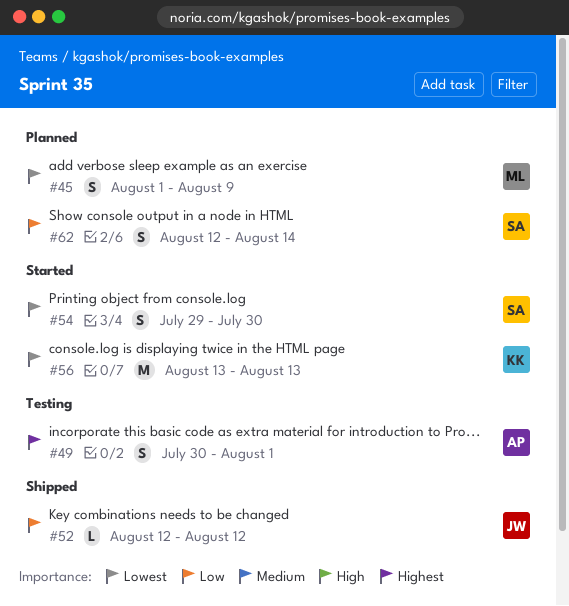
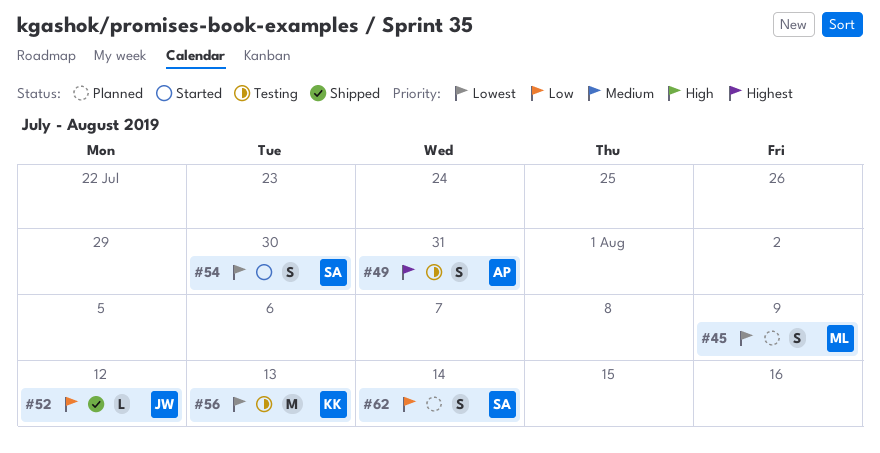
#49, due: Aug 1 -> Jul 31
#56, status: Started -> Testing

